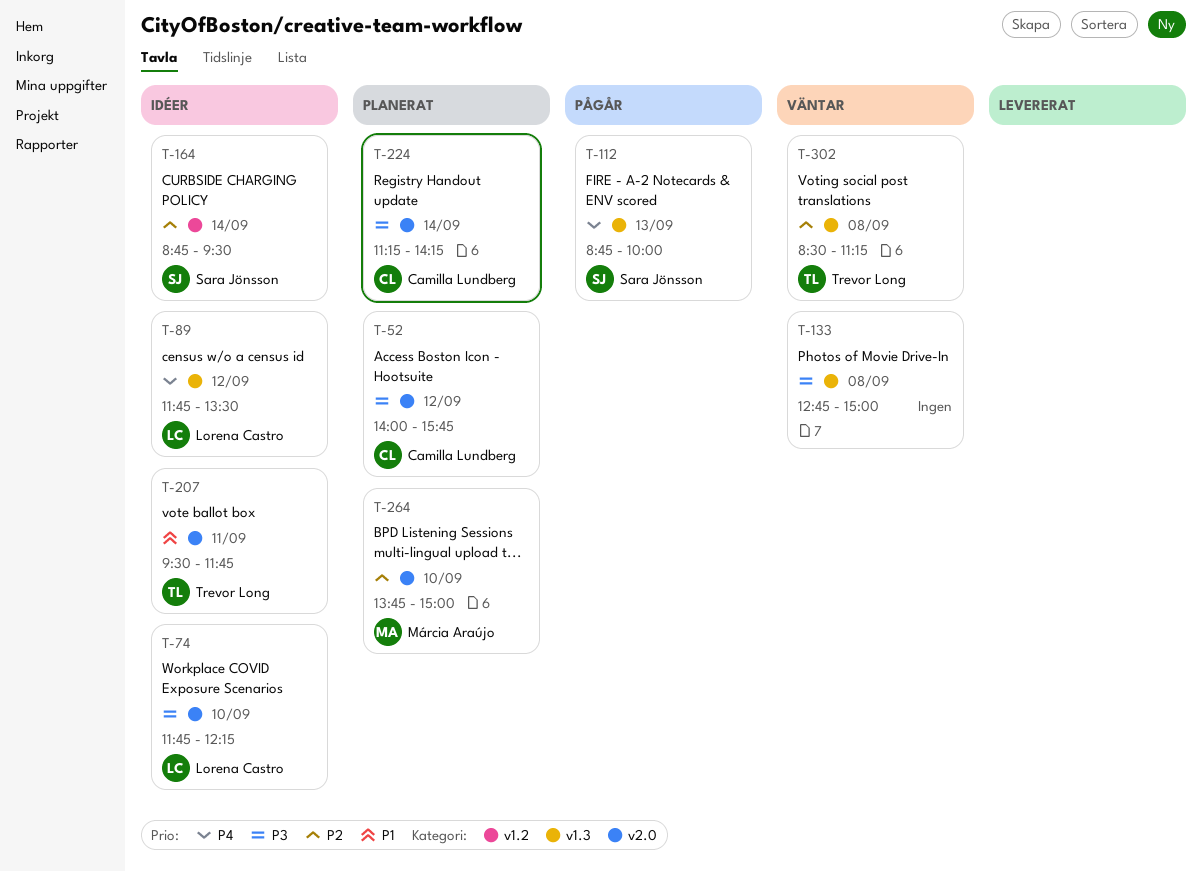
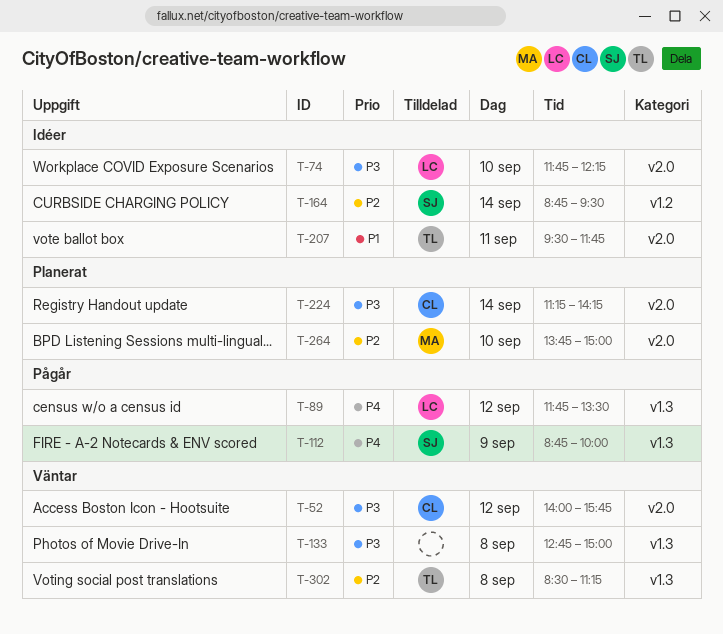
T-52, status: Planerat -> Väntar
T-89, status: Idéer -> Pågår
T-112, day: Sep 13 -> Sep 9

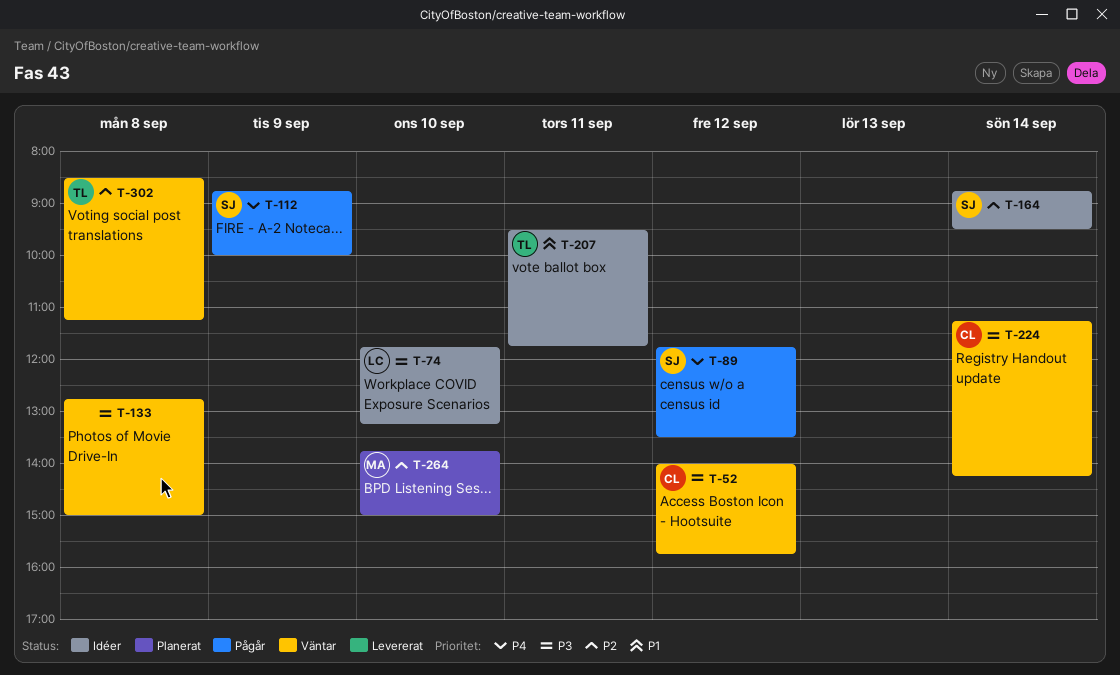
T-74, ends: 12:15 -> 13:15
T-89, owner: LC -> SJ
T-224, status: Planerat -> Väntar

